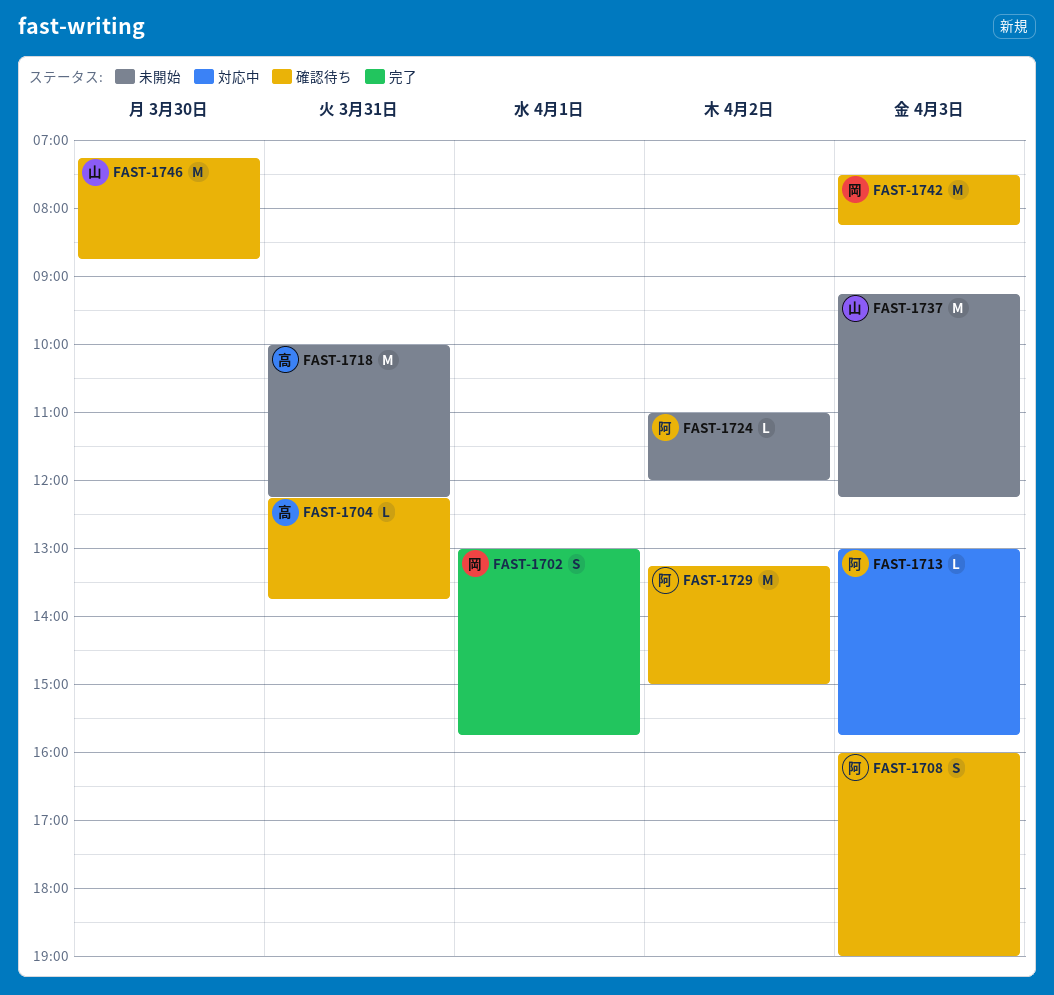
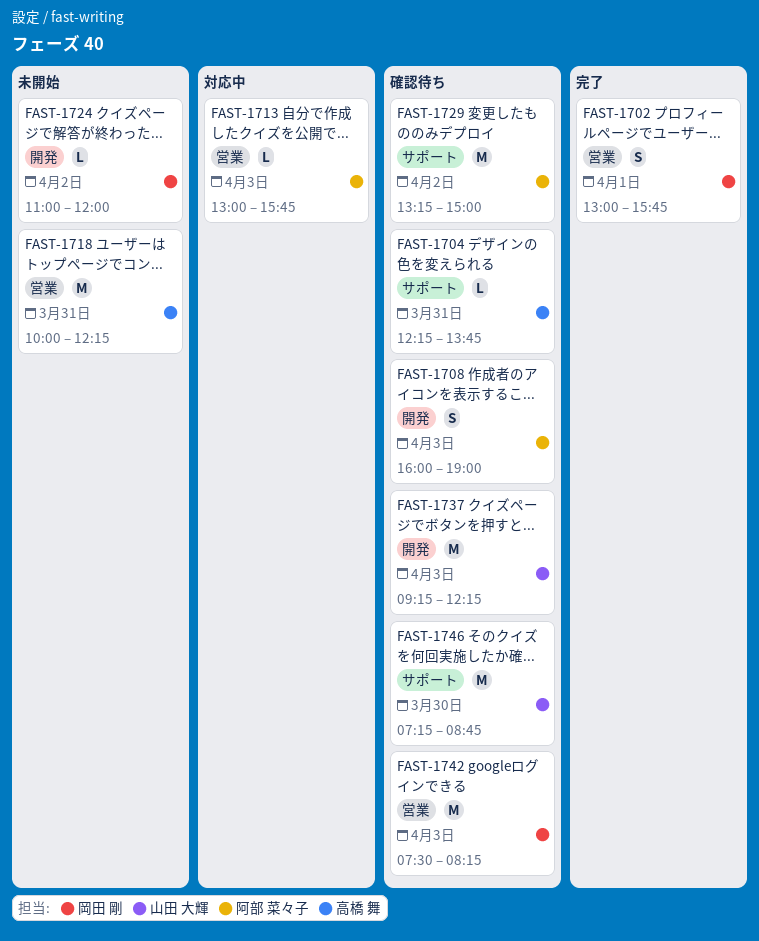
FAST-1724, owner: 阿部 菜々子 -> 岡田 剛
FAST-1737, status: 未開始 -> 確認待ち

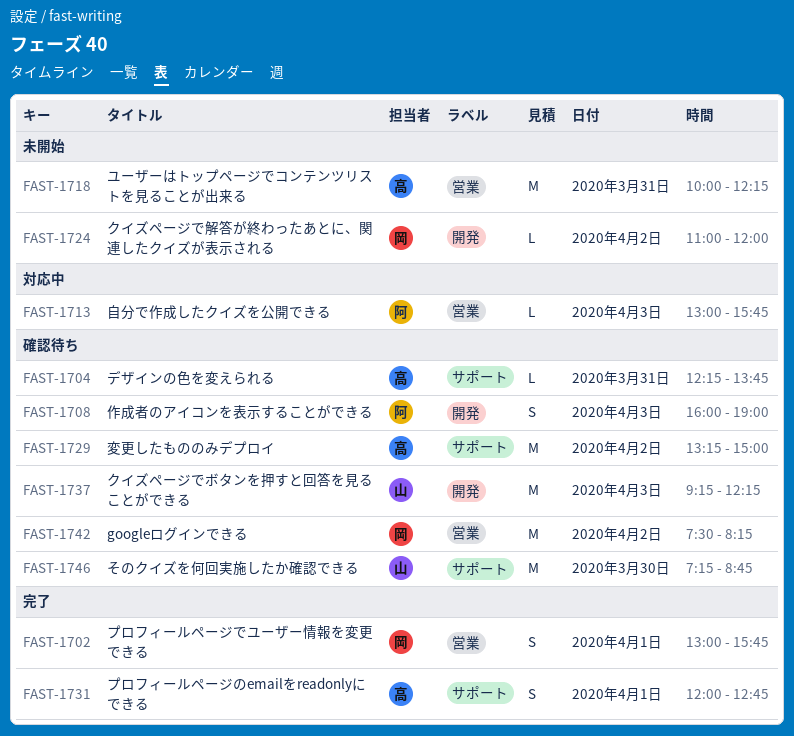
FAST-1729, owner: 阿部 菜々子 -> 高橋 舞
FAST-1731: none -> present
FAST-1742, day: Apr 3 -> Apr 2

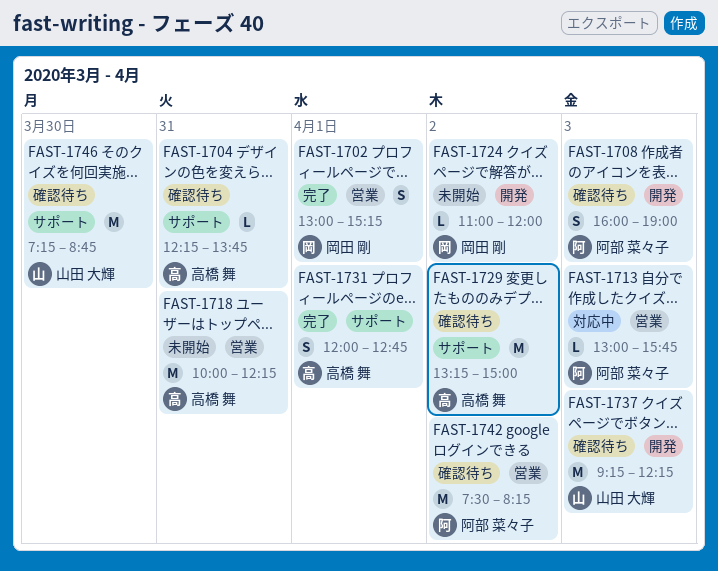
FAST-1702, ends: 15:45 -> 15:15
FAST-1742, owner: 岡田 剛 -> 阿部 菜々子

